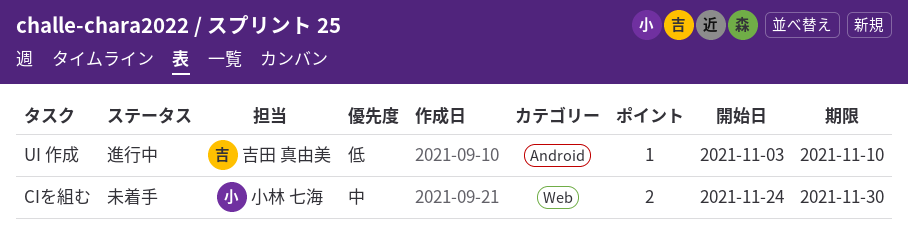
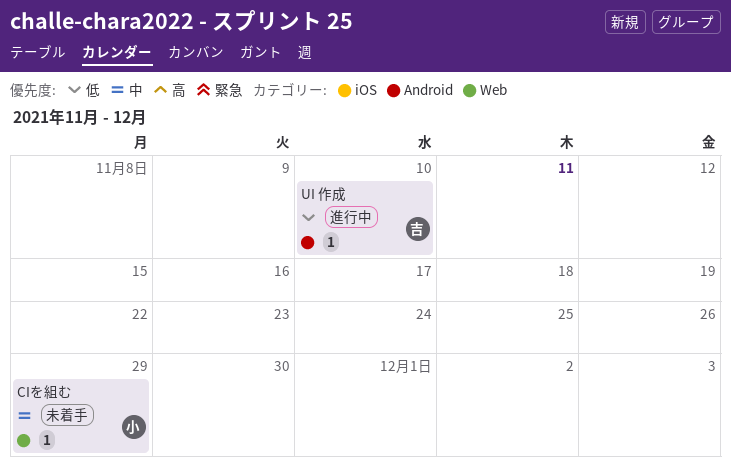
CIを組む, estimate: 2 -> 1
CIを組む, due: Nov 30 -> Nov 29

